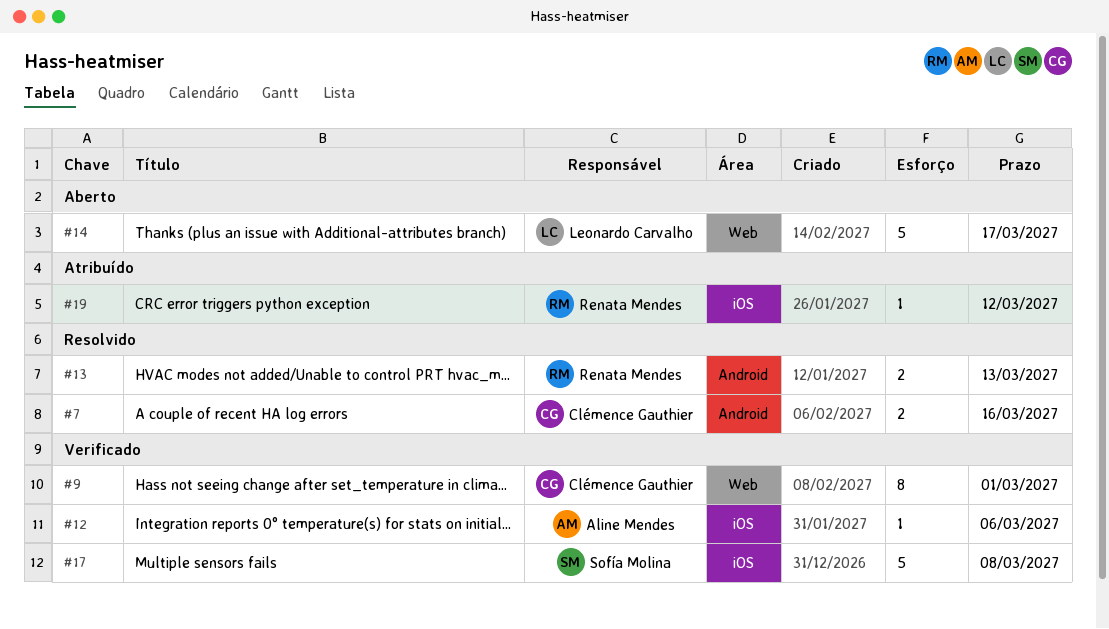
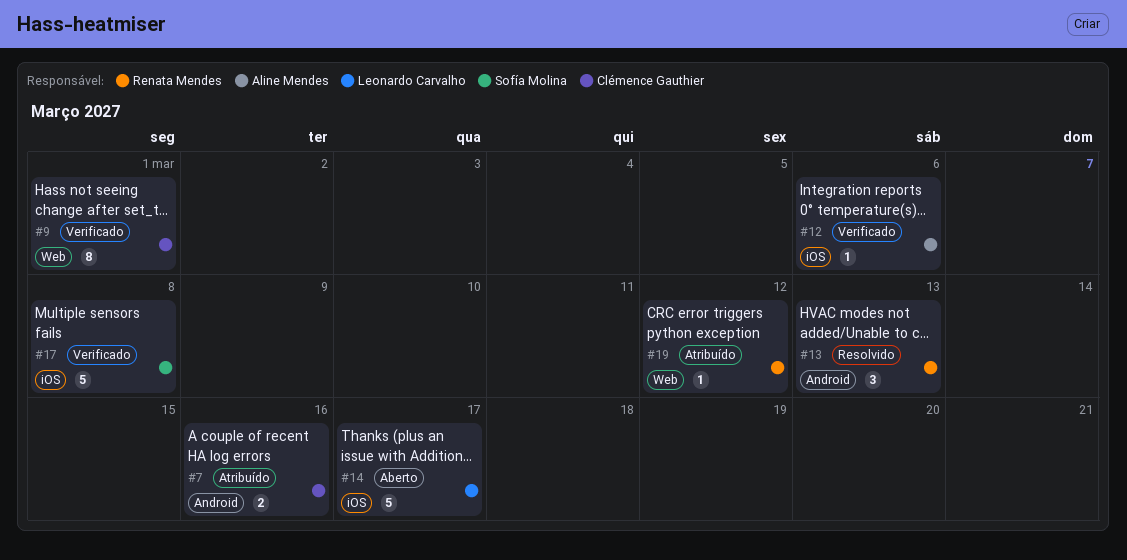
#7, status: Resolvido -> Atribuído
#13, estimate: 2 -> 3
#14, label: Web -> iOS
#19, label: iOS -> Web

